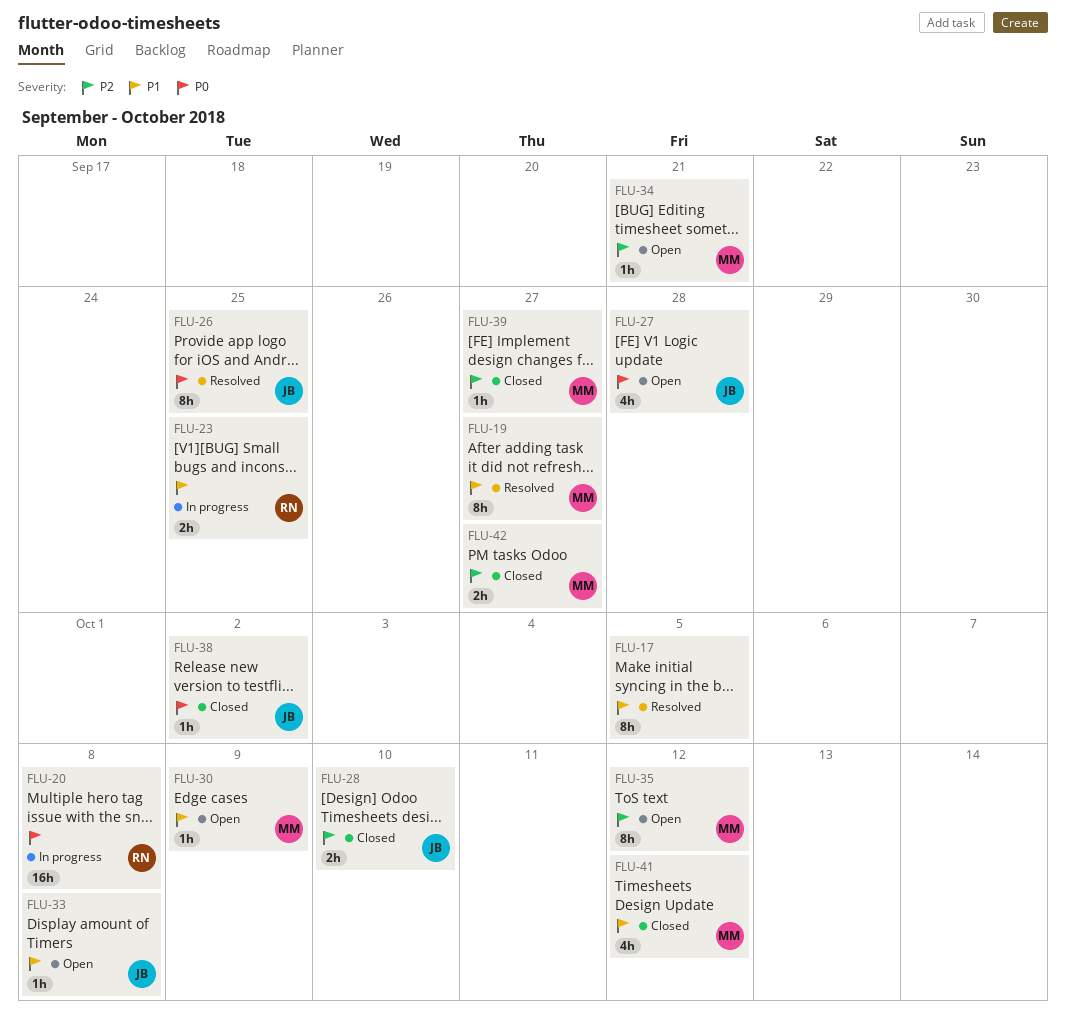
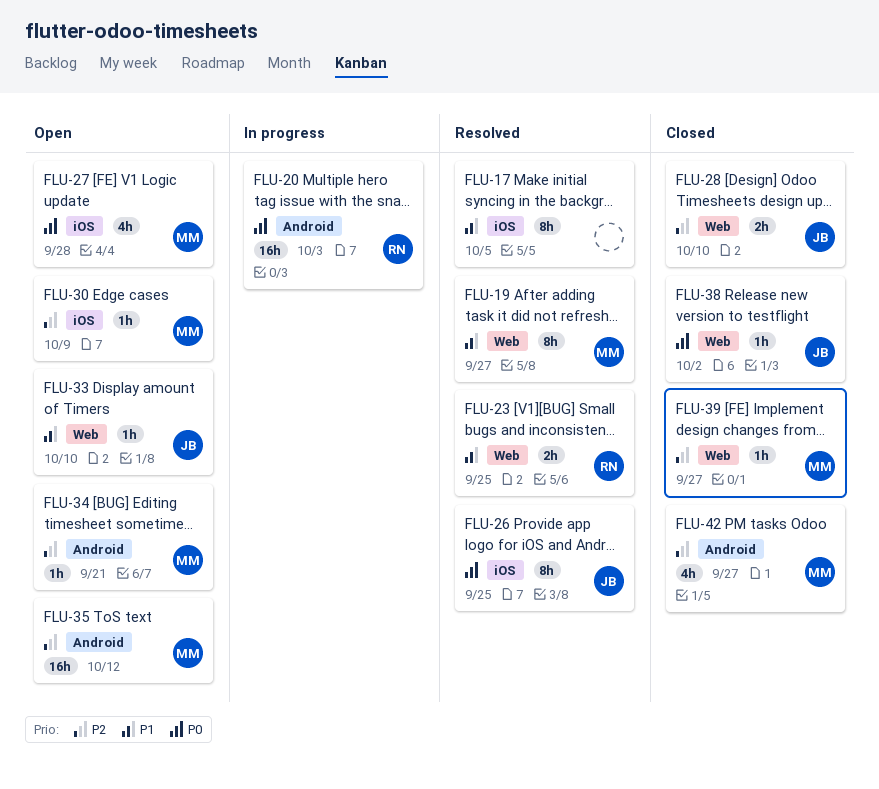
FLU-20, due: Oct 8 -> Oct 3
FLU-23, status: In progress -> Resolved
FLU-27, owner: JB -> MM
FLU-30, priority: P1 -> P2
FLU-33, due: Oct 8 -> Oct 10
FLU-35, estimate: 8h -> 16h
FLU-41: present -> none
FLU-42, estimate: 2h -> 4h

